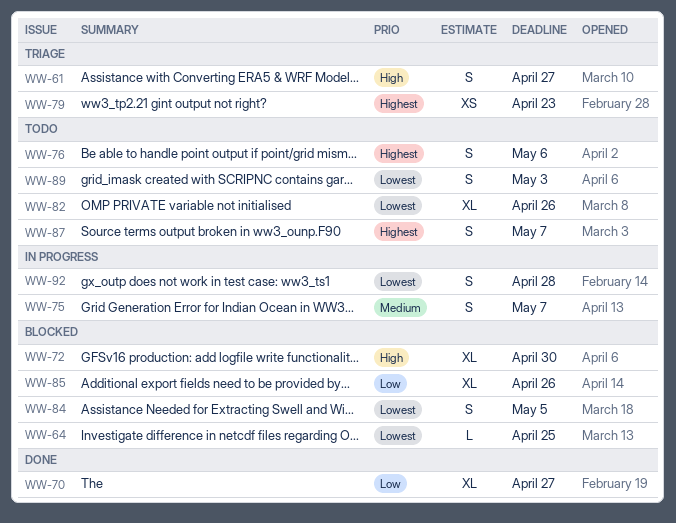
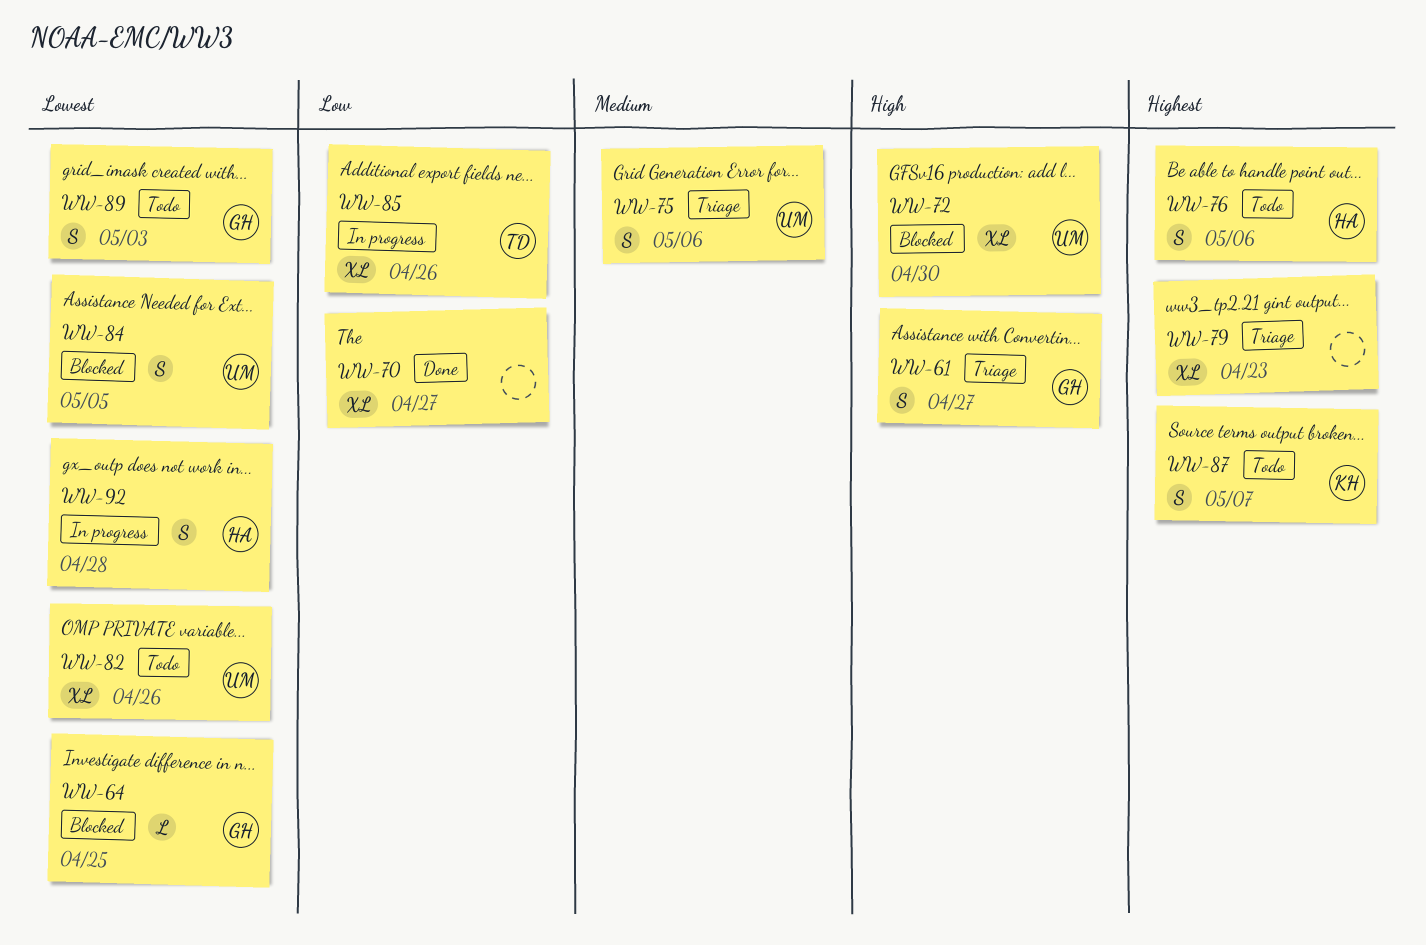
WW-75, status: In progress -> Triage
WW-75, due: May 7 -> May 6
WW-79, estimate: XS -> XL
WW-85, status: Blocked -> In progress

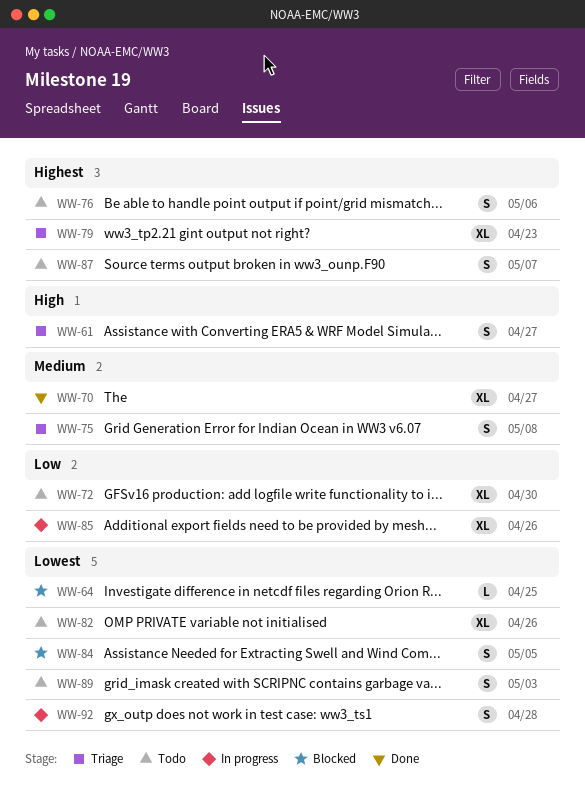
WW-70, priority: Low -> Medium
WW-72, status: Blocked -> Todo
WW-72, priority: High -> Low
WW-75, due: May 6 -> May 8

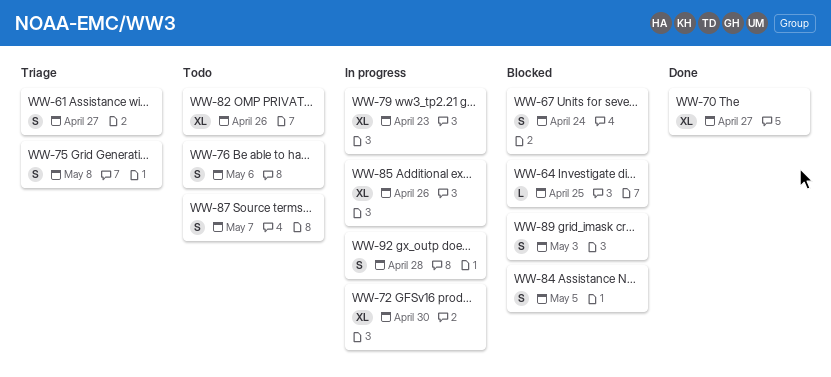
WW-67: none -> present
WW-72, status: Todo -> In progress
WW-79, status: Triage -> In progress
WW-89, status: Todo -> Blocked

